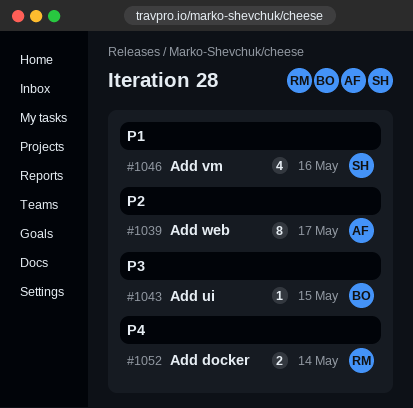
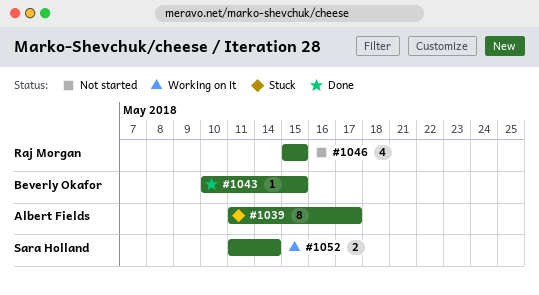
#1046, owner: Sara Holland -> Raj Morgan
#1046, due: May 16 -> May 15
#1052, owner: Raj Morgan -> Sara Holland

